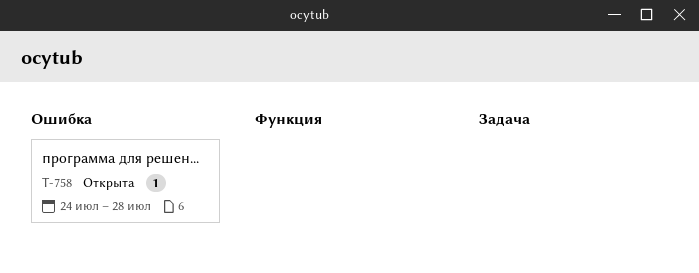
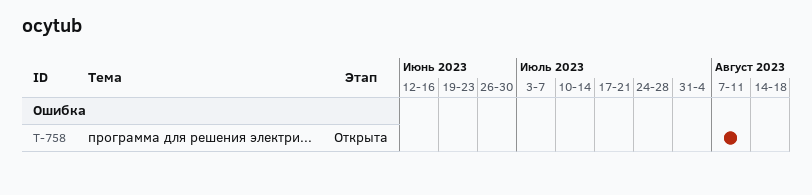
T-758, start: Jul 24 -> Aug 7
T-758, due: Jul 28 -> Aug 11

